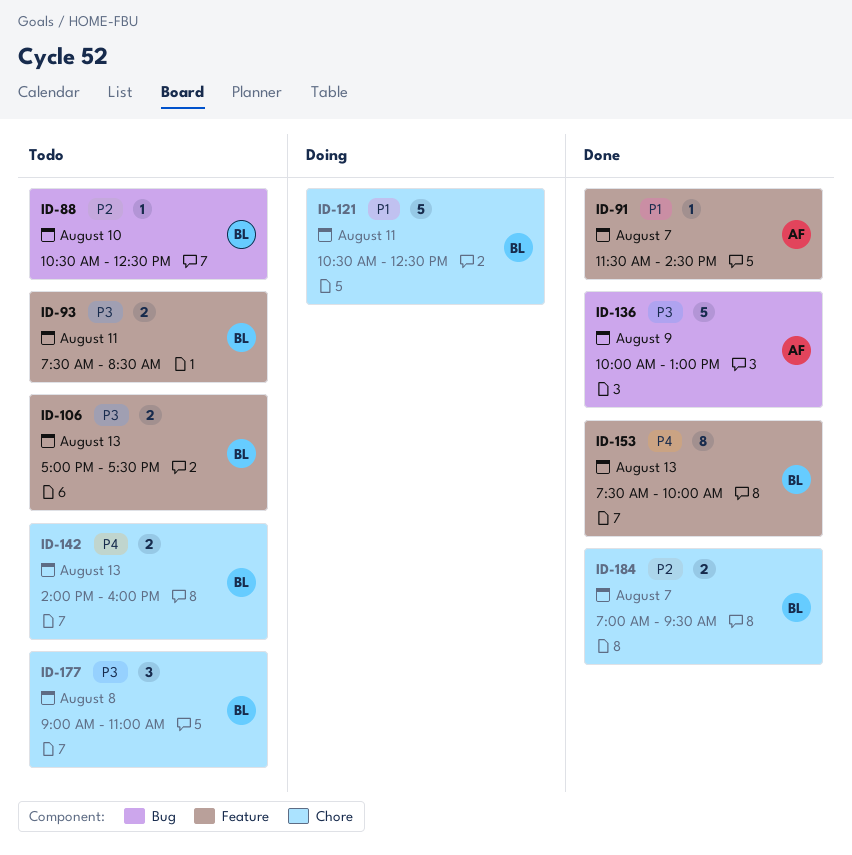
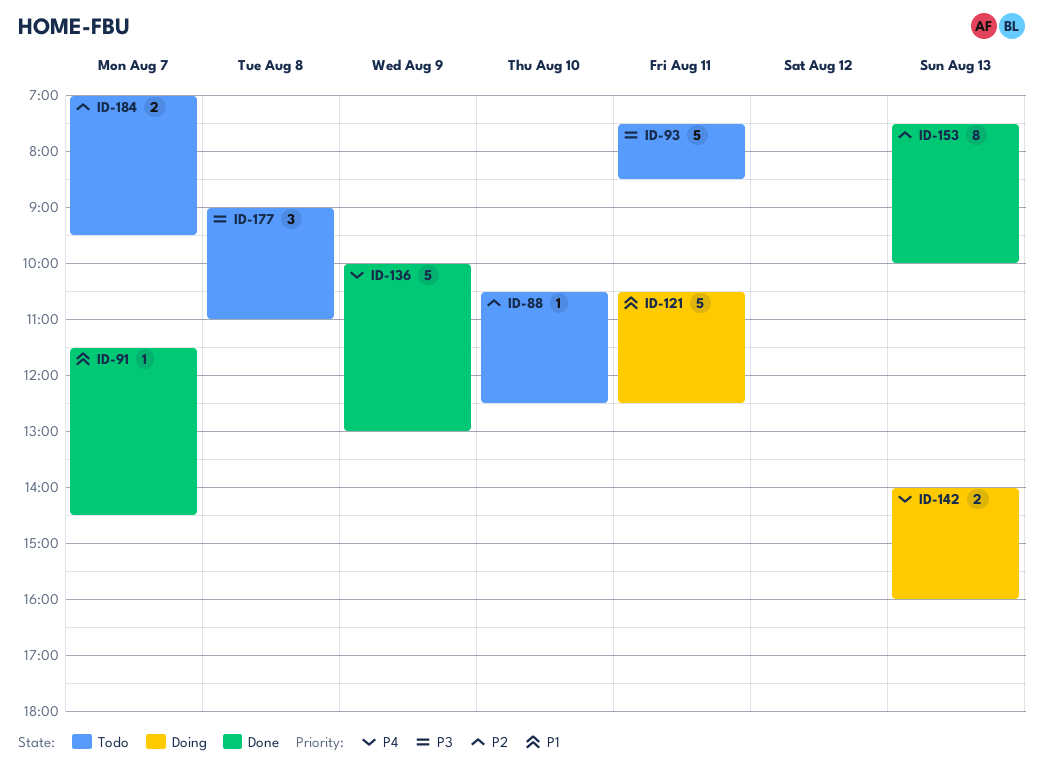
ID-93, estimate: 2 -> 5
ID-106: present -> none
ID-136, priority: P3 -> P4
ID-142, status: Todo -> Doing
ID-153, priority: P4 -> P2
ID-184, status: Done -> Todo

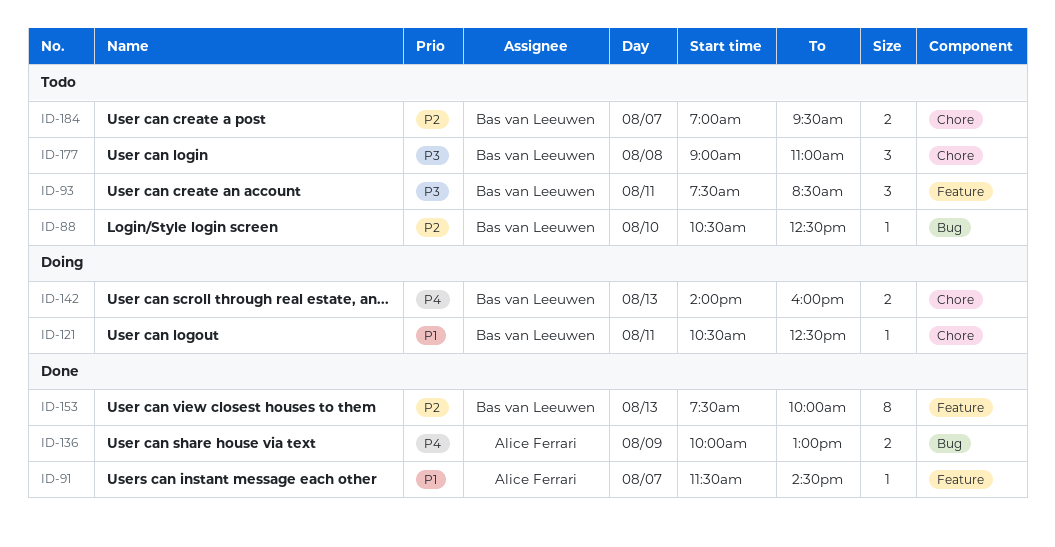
ID-93, estimate: 5 -> 3
ID-121, estimate: 5 -> 1
ID-136, estimate: 5 -> 2

